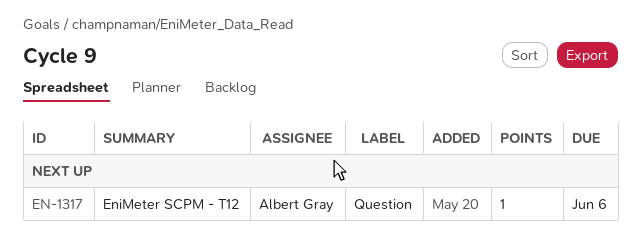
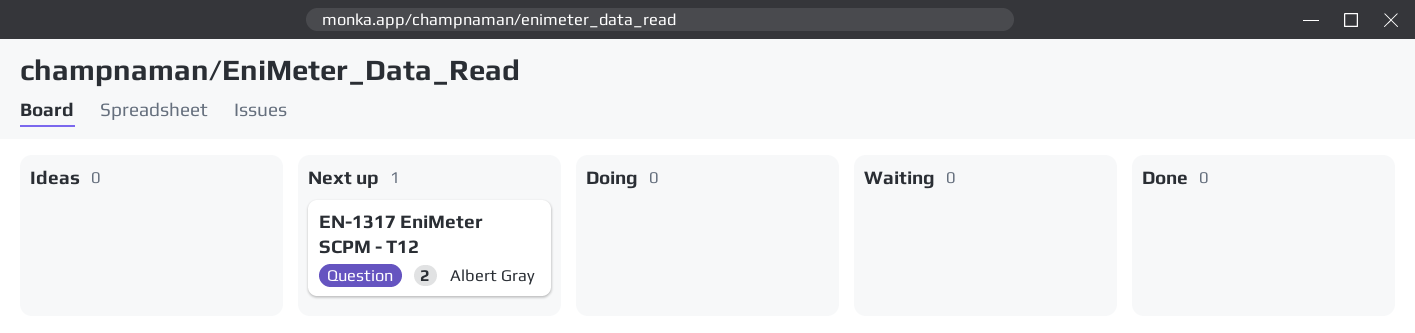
EN-1317, estimate: 1 -> 2

